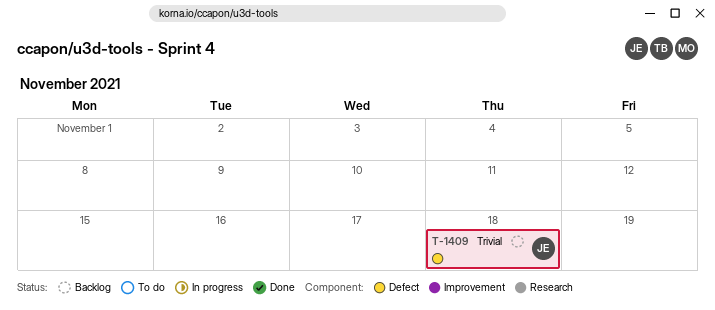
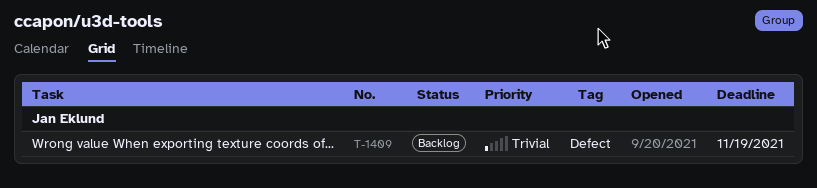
T-1409, due: Nov 18 -> Nov 19

